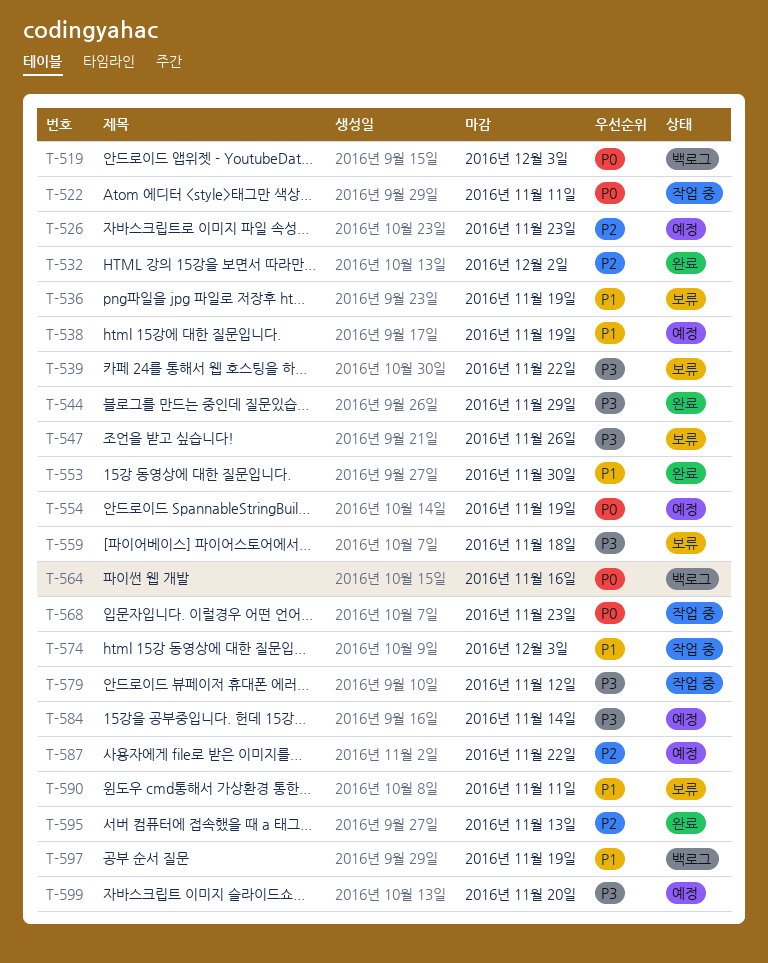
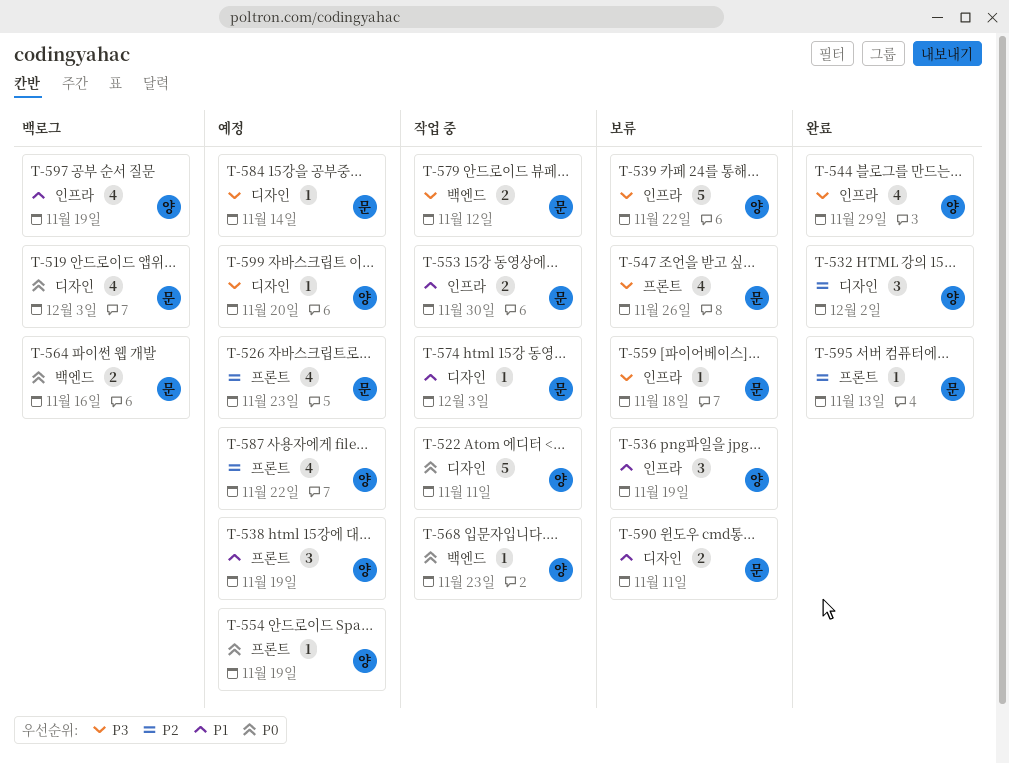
T-553, status: 완료 -> 작업 중

